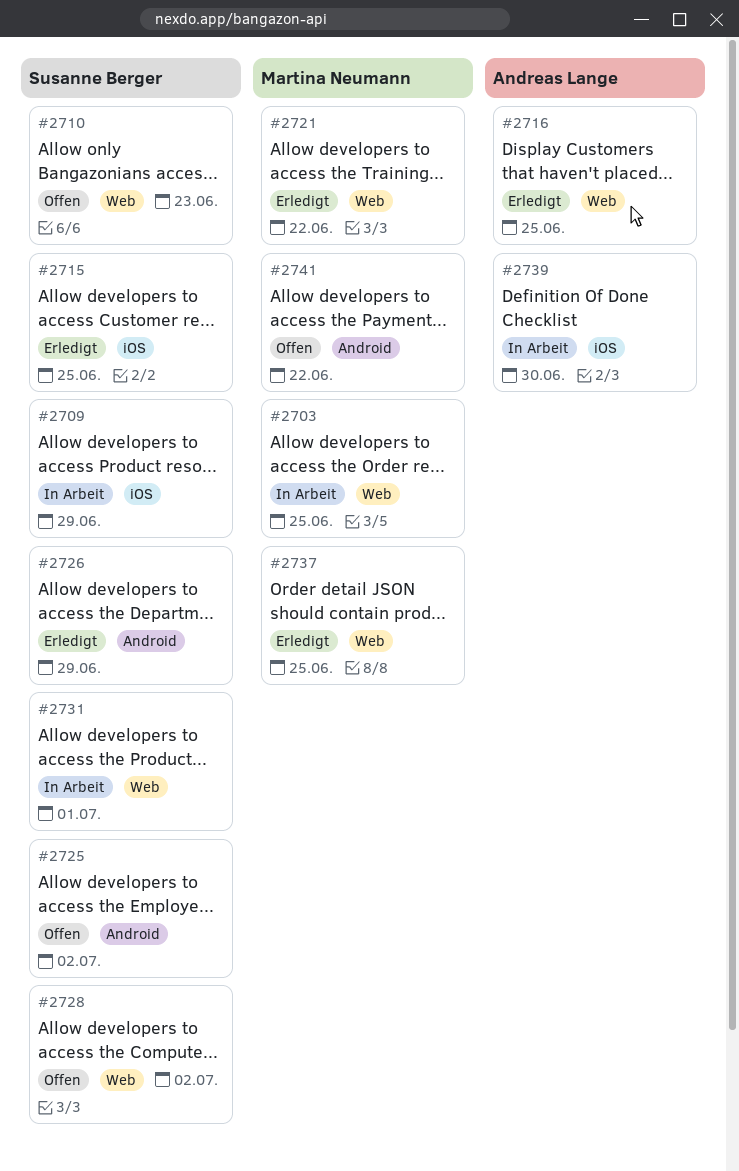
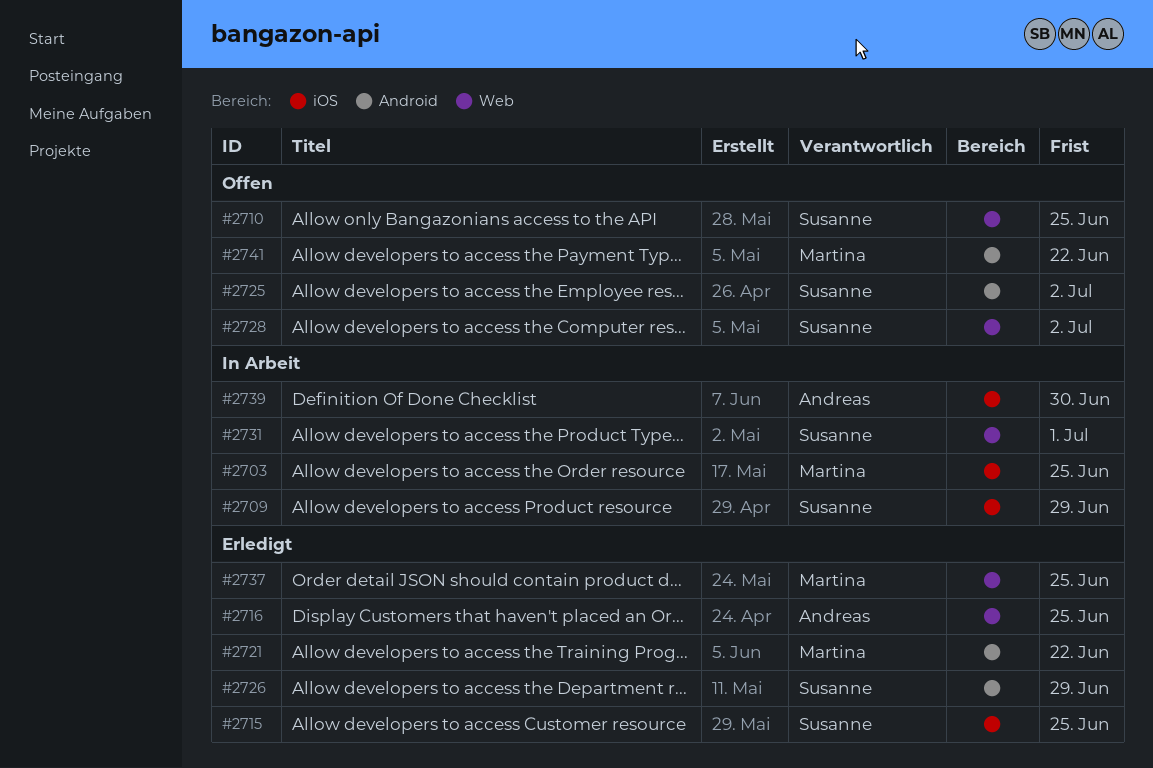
#2703, label: Web -> iOS
#2710, due: Jun 23 -> Jun 25
#2721, label: Web -> Android

